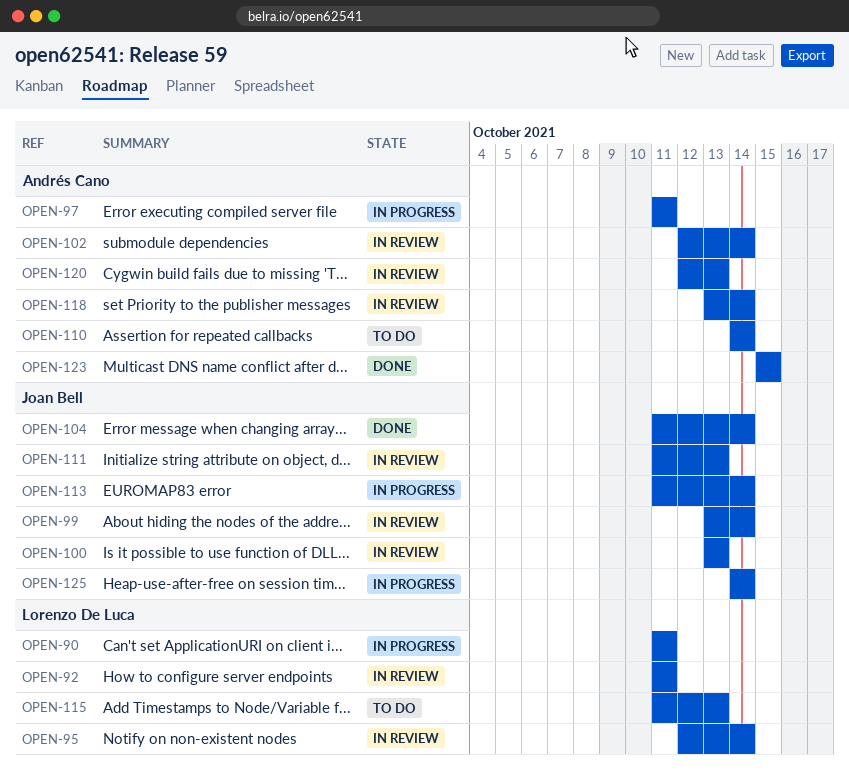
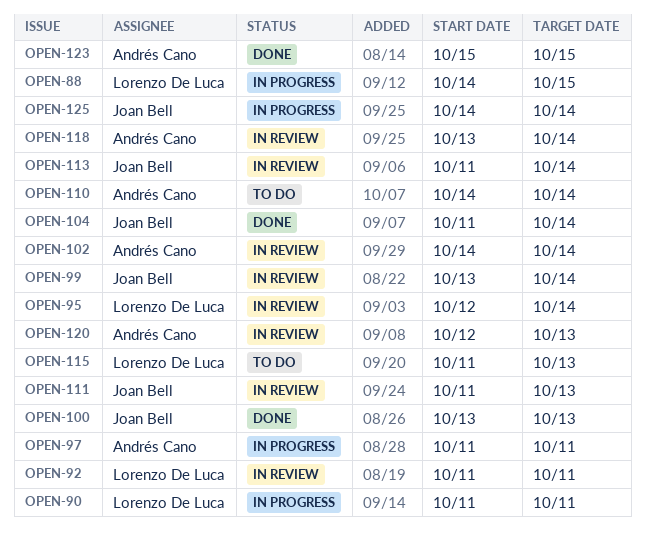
OPEN-88: none -> present
OPEN-100, status: In review -> Done
OPEN-102, start: Oct 12 -> Oct 14
OPEN-113, status: In progress -> In review

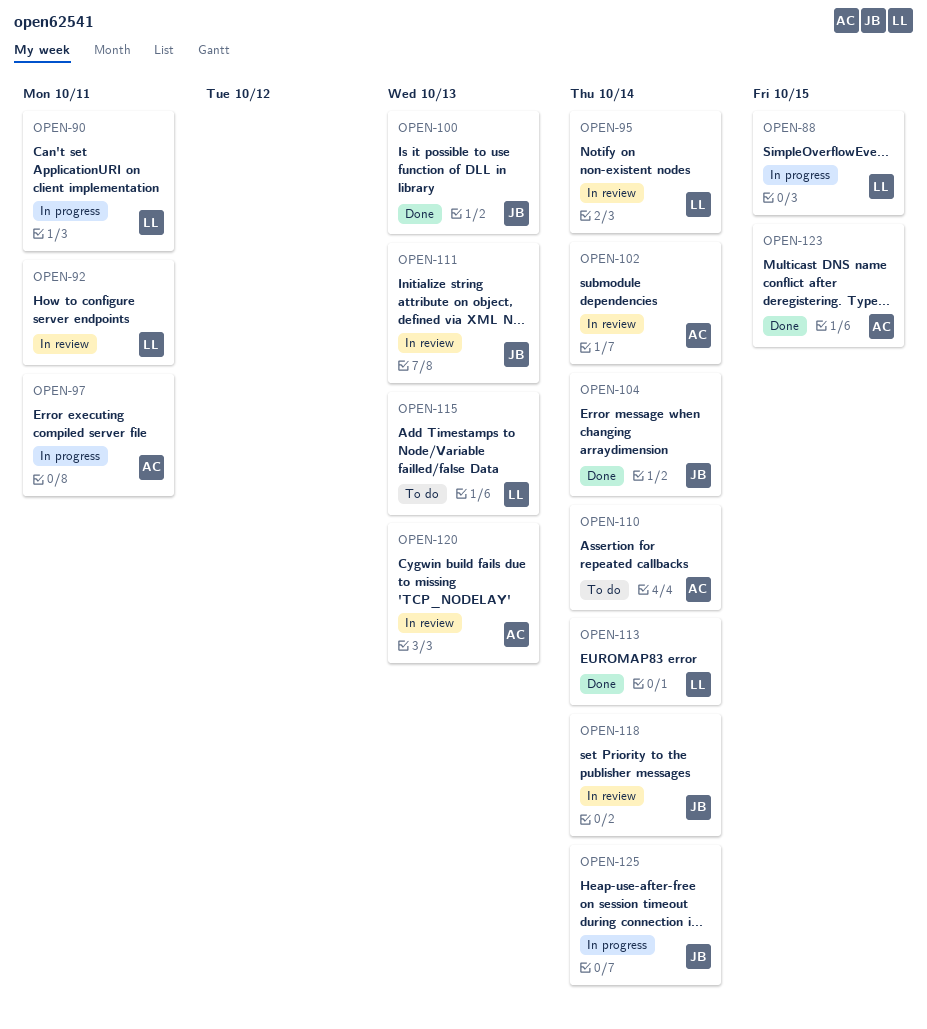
OPEN-99: present -> none
OPEN-113, status: In review -> Done
OPEN-113, owner: Joan Bell -> Lorenzo De Luca
OPEN-118, owner: Andrés Cano -> Joan Bell

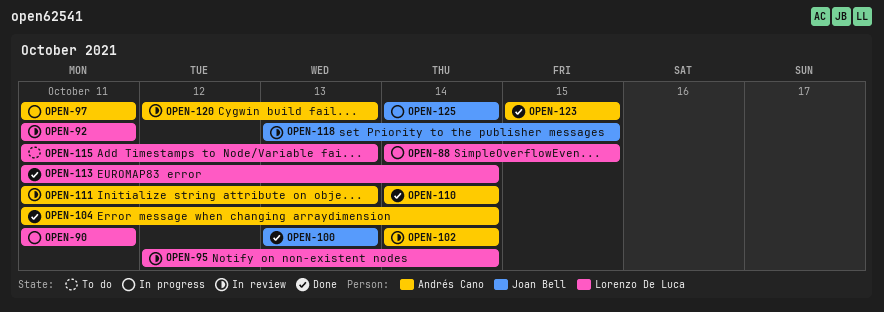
OPEN-104, owner: Joan Bell -> Andrés Cano
OPEN-110, status: To do -> Done
OPEN-111, owner: Joan Bell -> Andrés Cano
OPEN-118, due: Oct 14 -> Oct 15

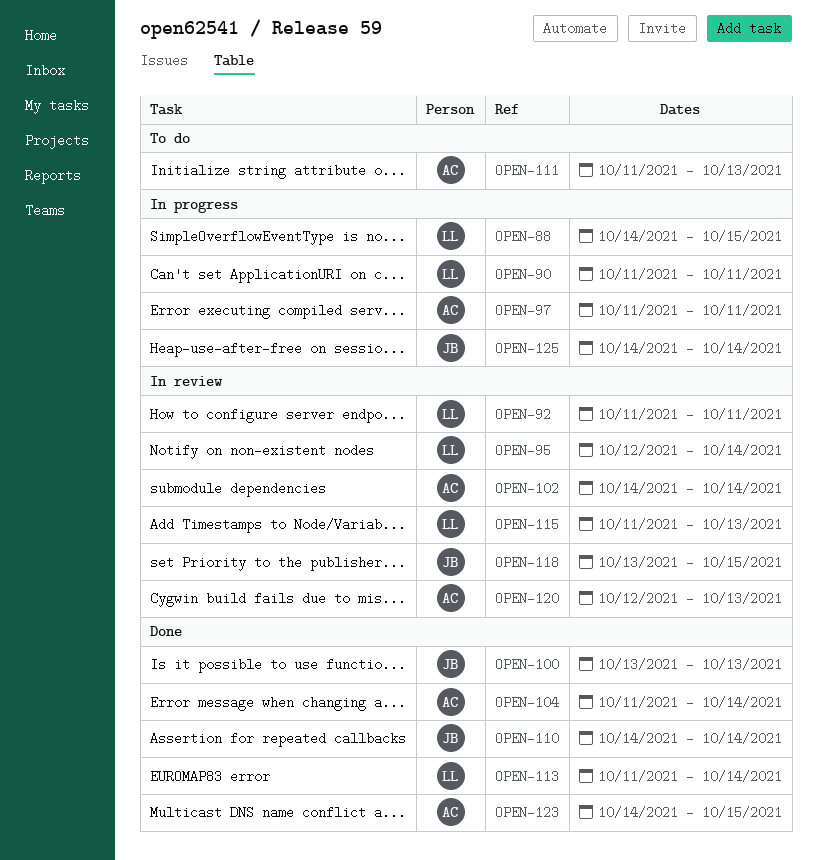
OPEN-110, owner: Andrés Cano -> Joan Bell
OPEN-111, status: In review -> To do
OPEN-115, status: To do -> In review
OPEN-123, start: Oct 15 -> Oct 14

